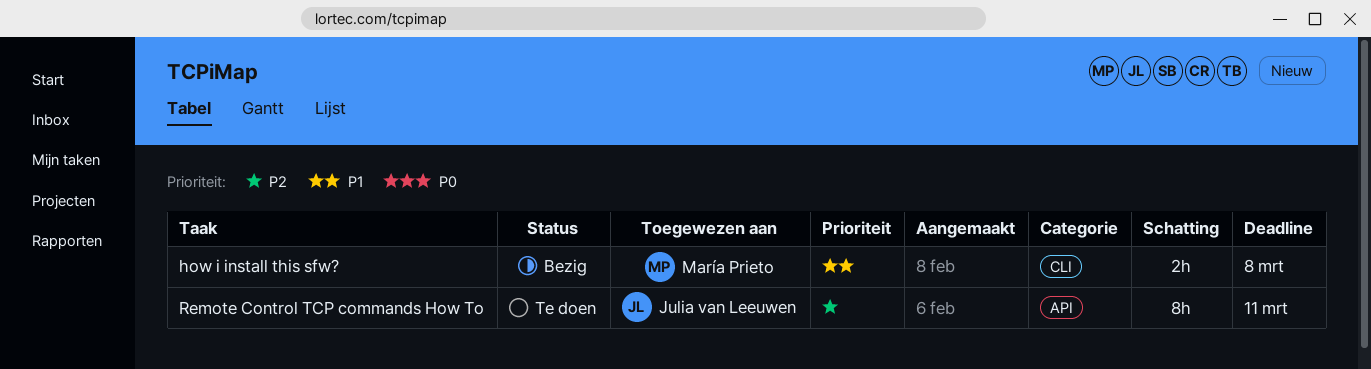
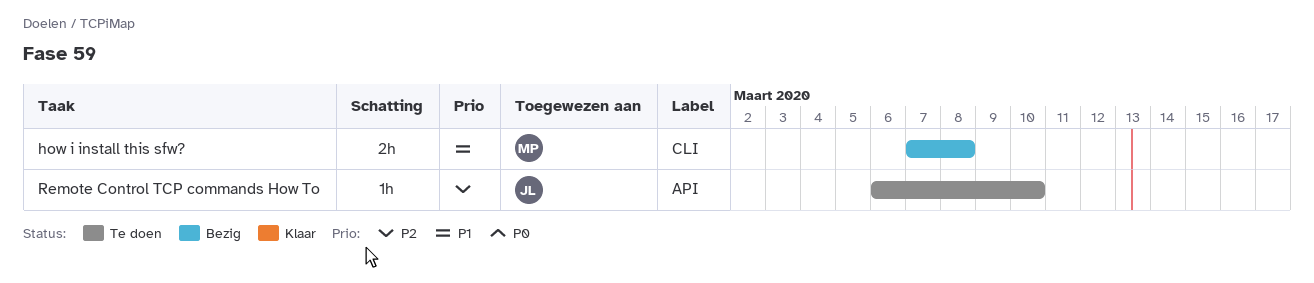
Remote Control TCP commands How To, estimate: 8h -> 1h
Remote Control TCP commands How To, due: Mar 11 -> Mar 10

